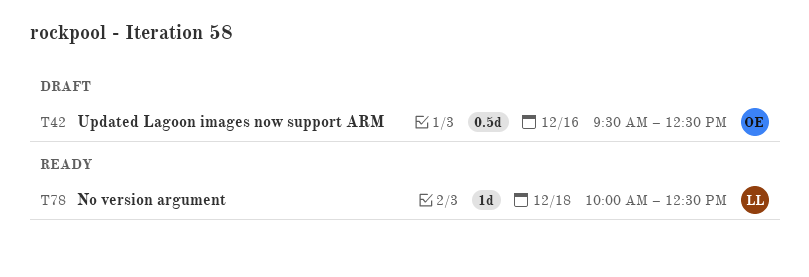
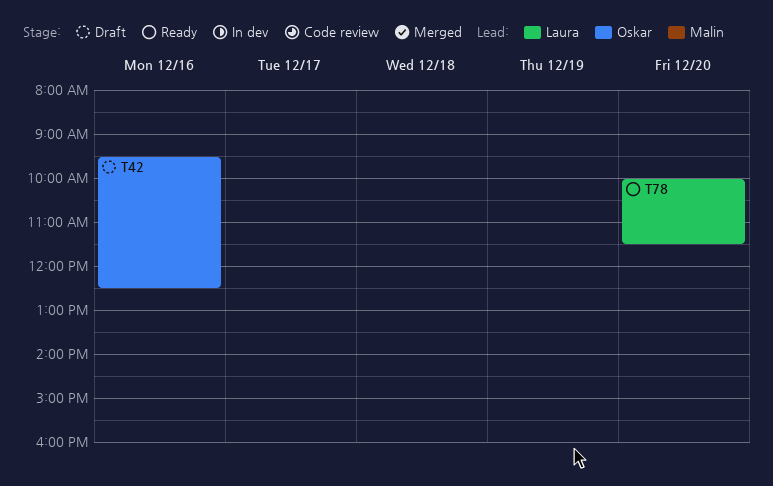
T78, day: Dec 18 -> Dec 20
T78, ends: 12:30 -> 11:30

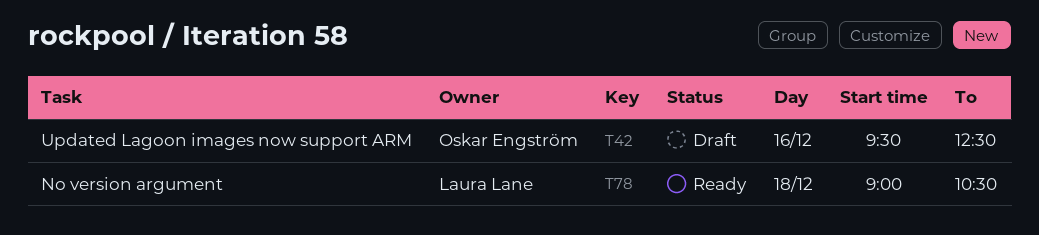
T78, day: Dec 20 -> Dec 18
T78, begins: 10:00 -> 09:00
T78, ends: 11:30 -> 10:30

